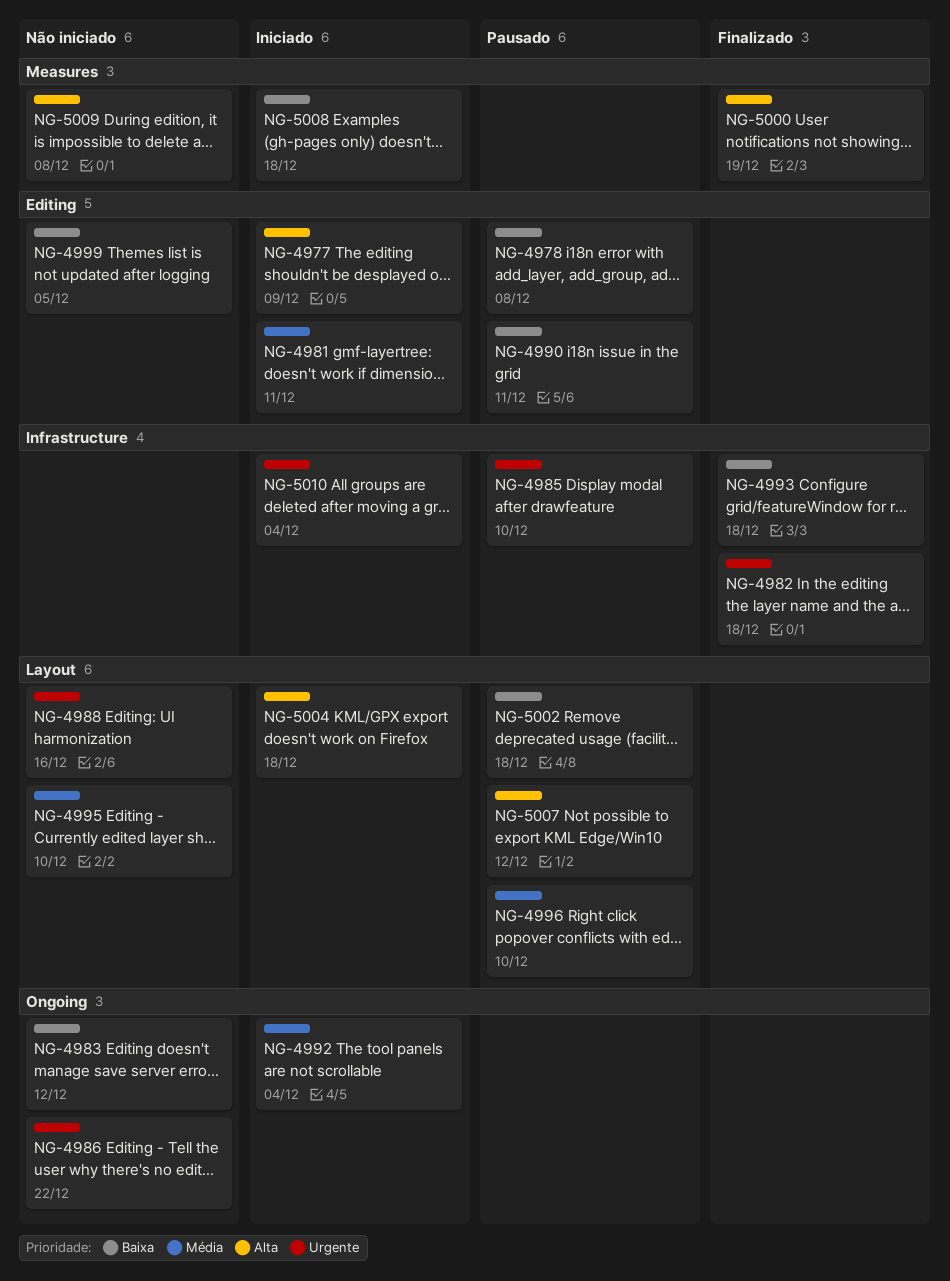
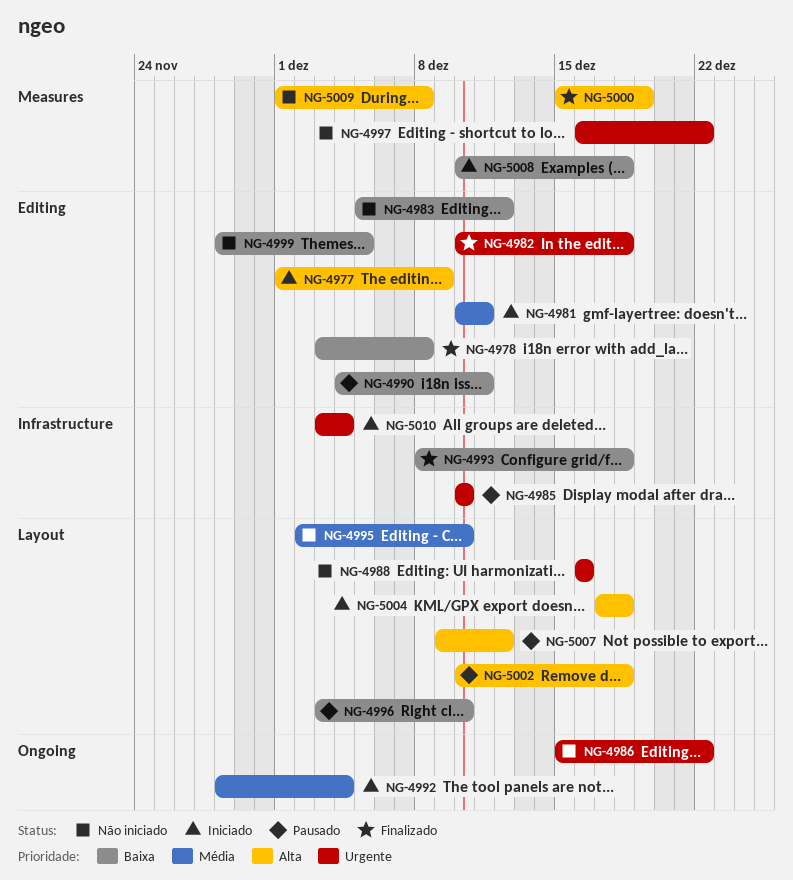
NG-4978, status: Pausado -> Finalizado
NG-4982, label: Infrastructure -> Editing
NG-4983, label: Ongoing -> Editing
NG-4996, priority: Média -> Baixa
NG-4997: none -> present
NG-5002, priority: Baixa -> Alta

